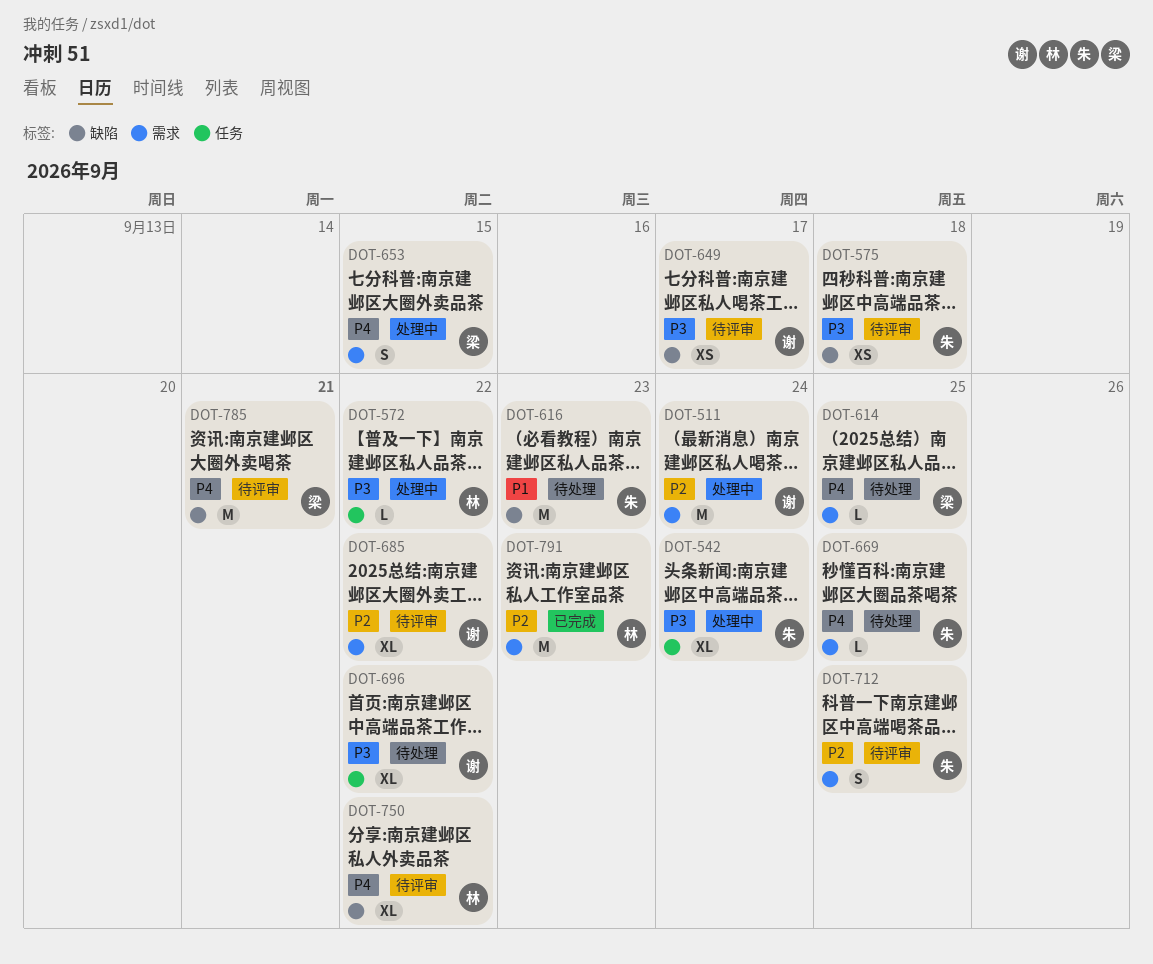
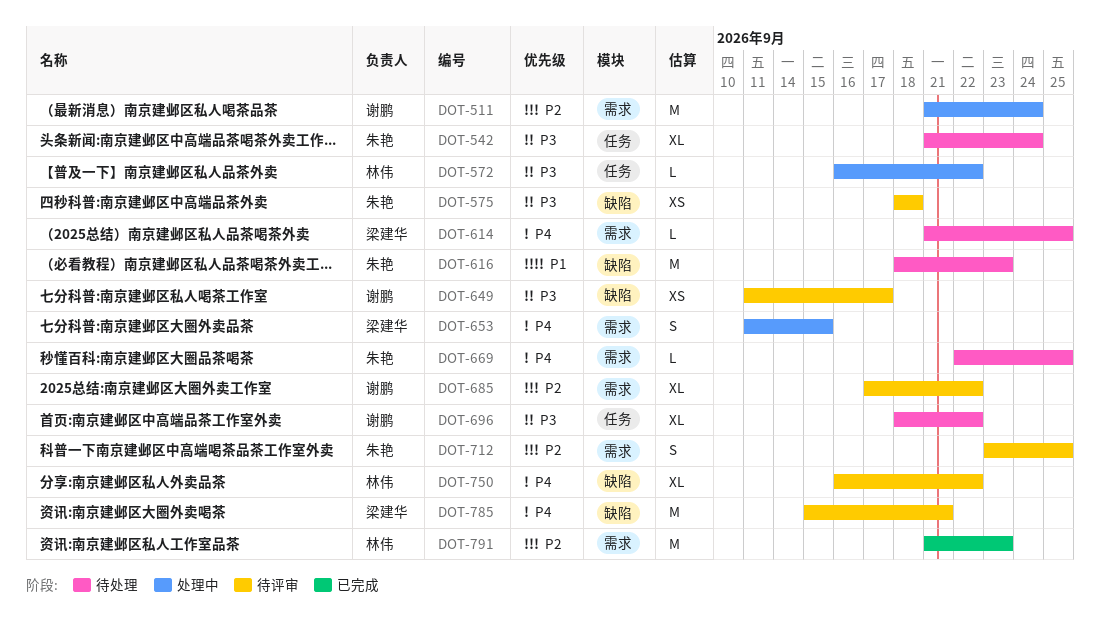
DOT-542, status: 处理中 -> 待处理

